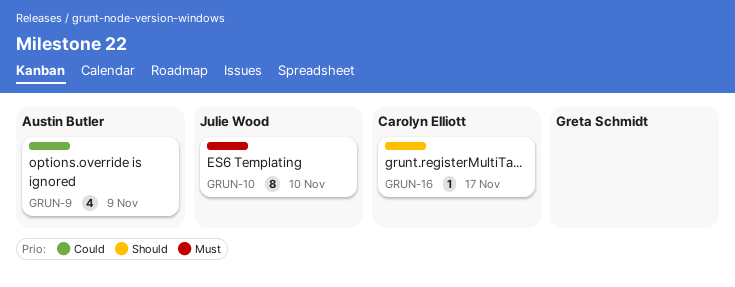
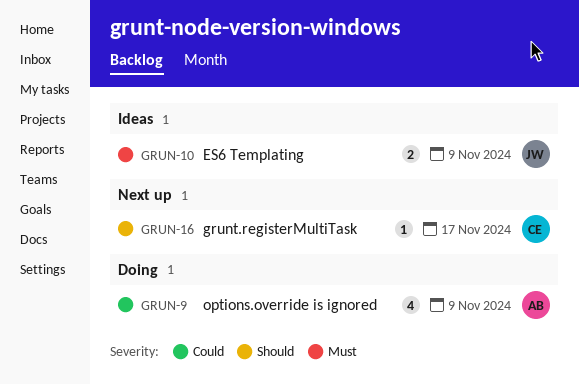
GRUN-10, estimate: 8 -> 2
GRUN-10, due: Nov 10 -> Nov 9

